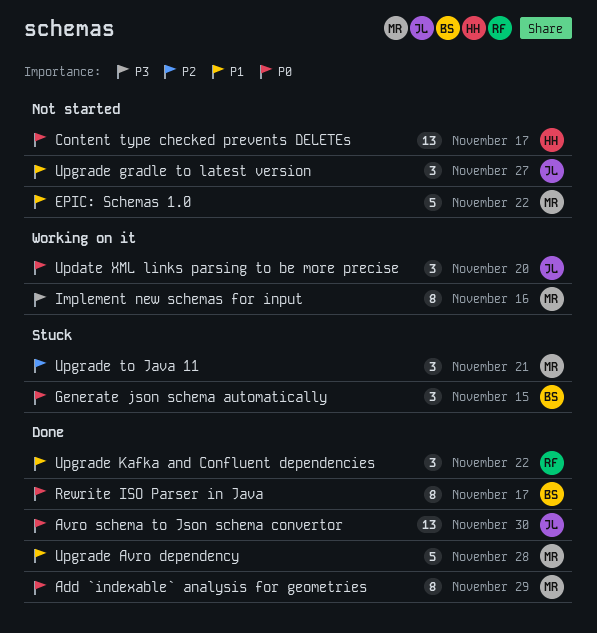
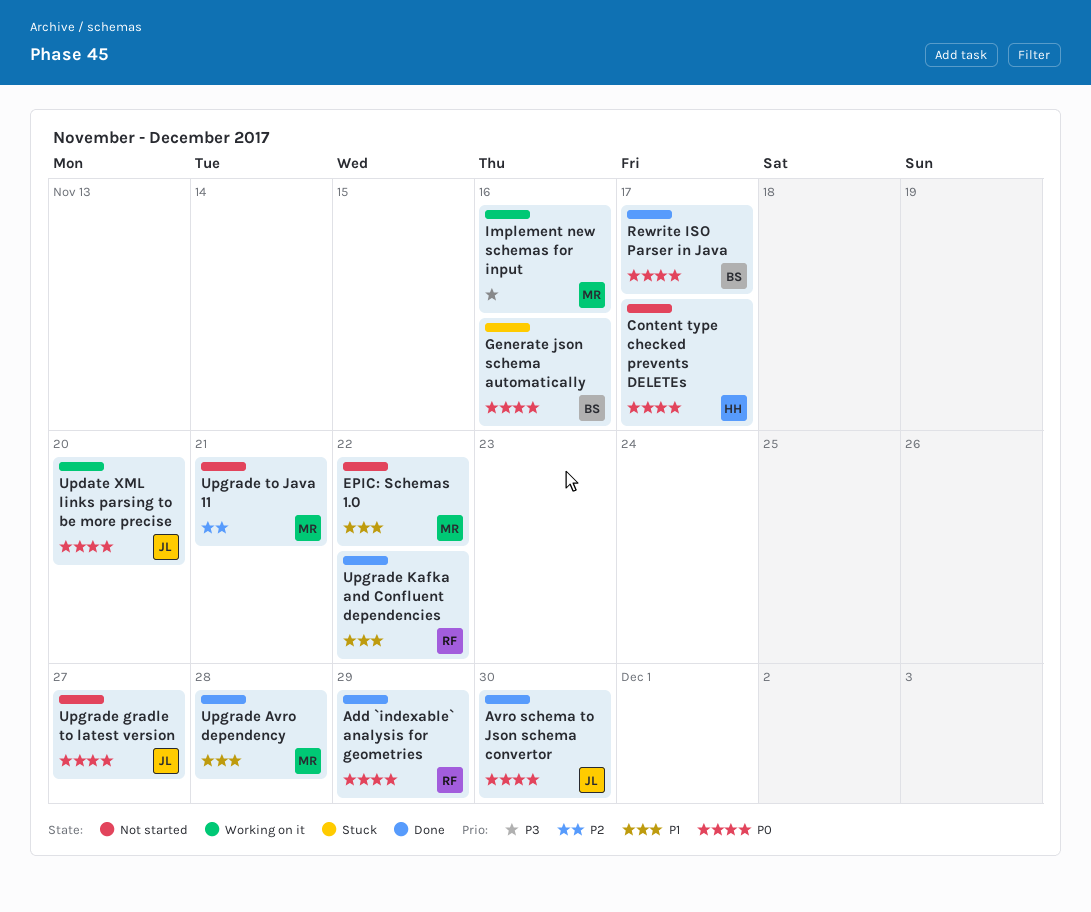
Add `indexable` analysis for geometries, owner: MR -> RF
Generate json schema automatically, due: Nov 15 -> Nov 16
Upgrade gradle to latest version, priority: P1 -> P0
Upgrade to Java 11, status: Stuck -> Not started

